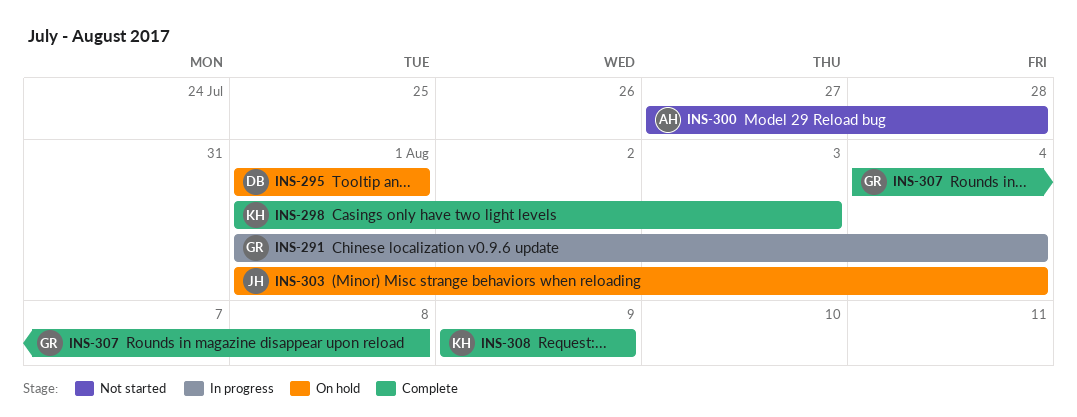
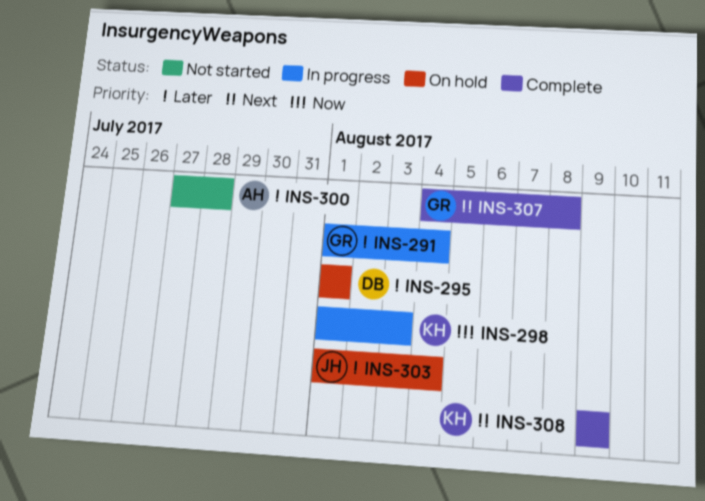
INS-298, status: Complete -> In progress

